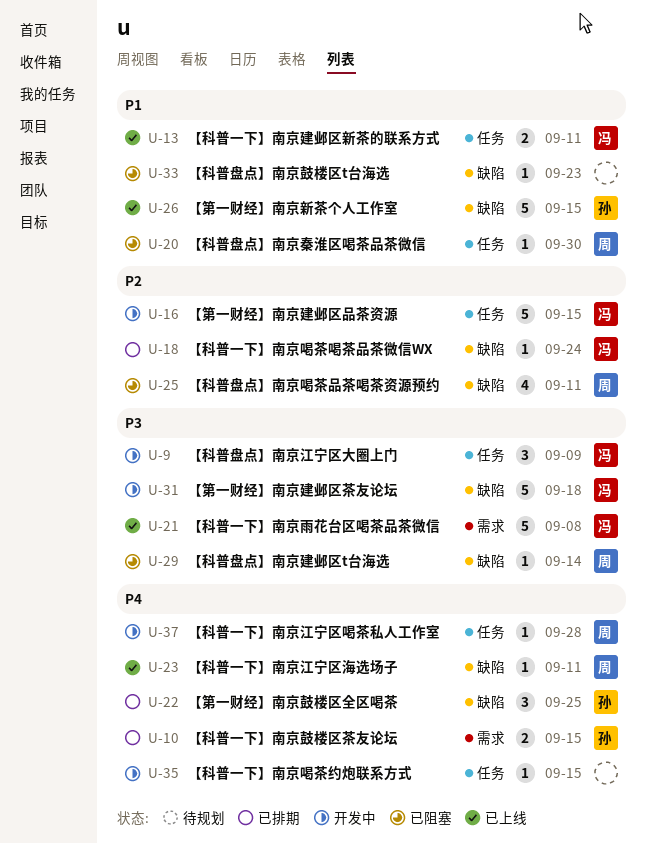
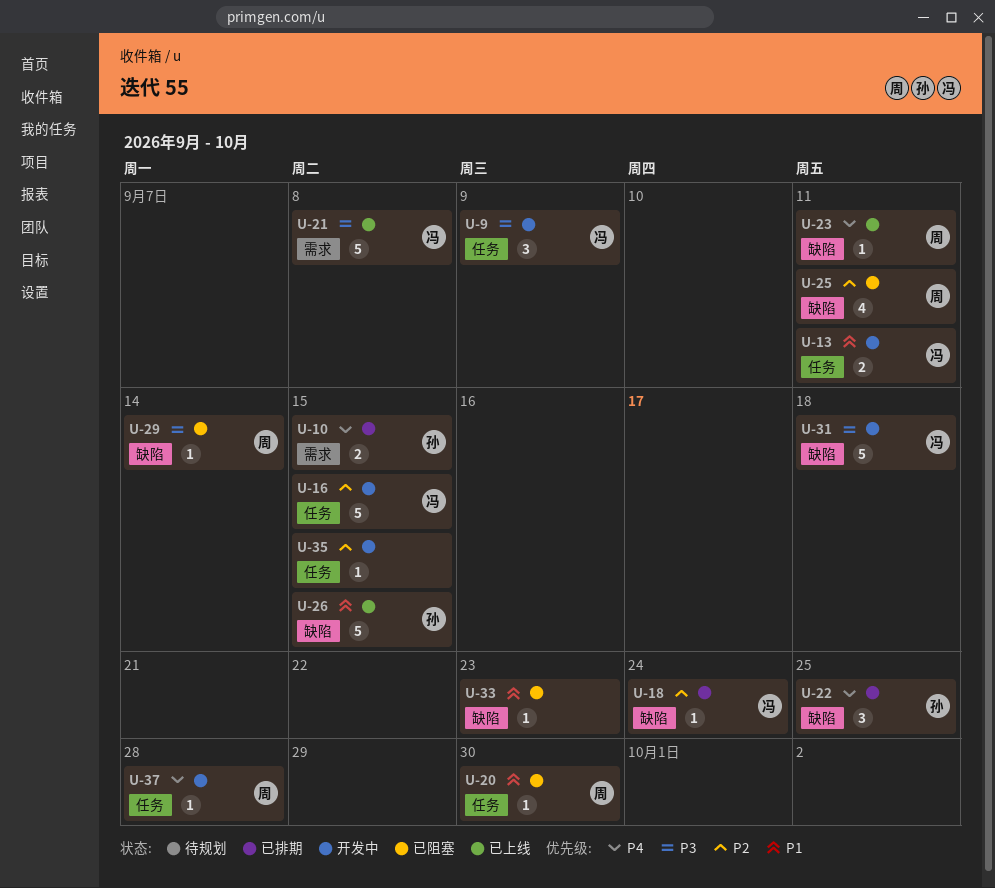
U-13, status: 已上线 -> 开发中
U-35, priority: P4 -> P2

